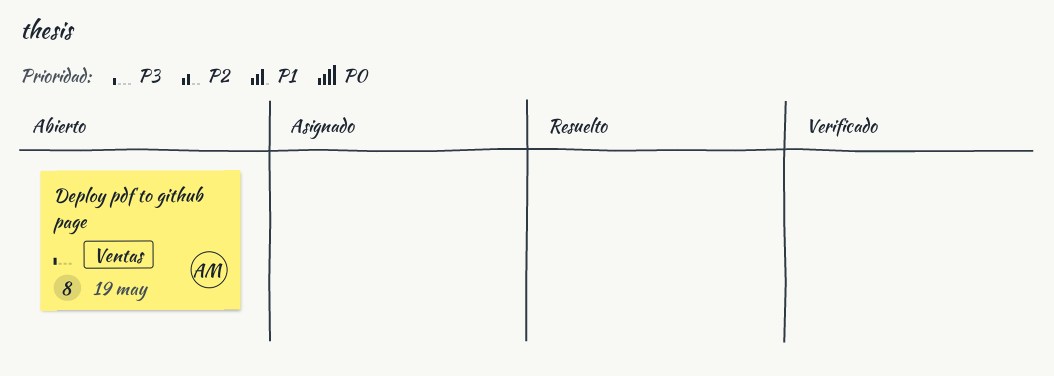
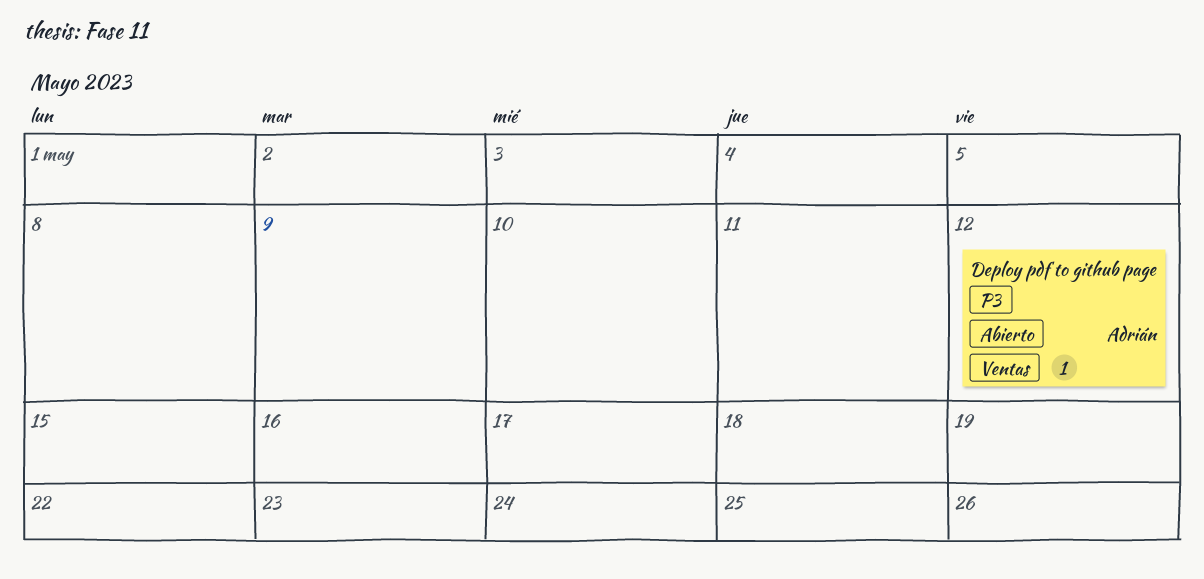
Deploy pdf to github page, estimate: 8 -> 1
Deploy pdf to github page, due: May 19 -> May 12

